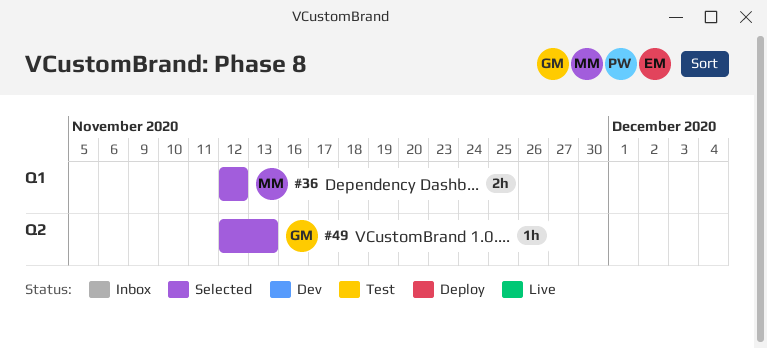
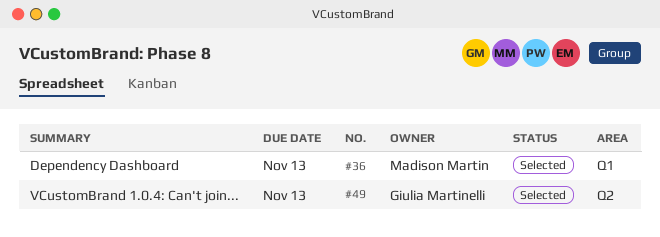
#36, due: Nov 12 -> Nov 13

